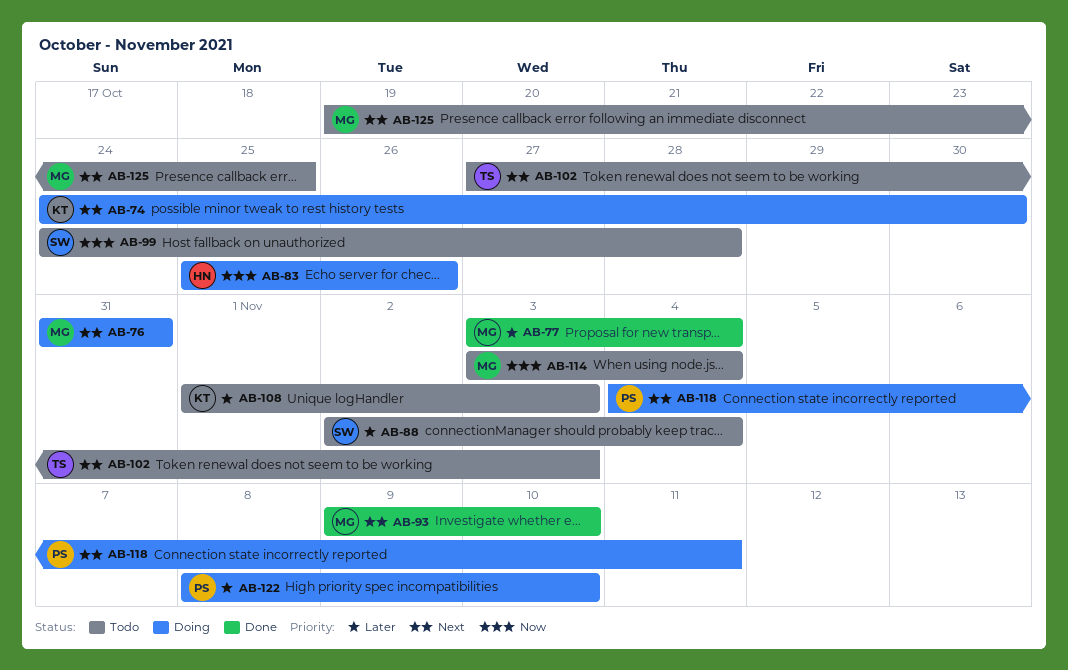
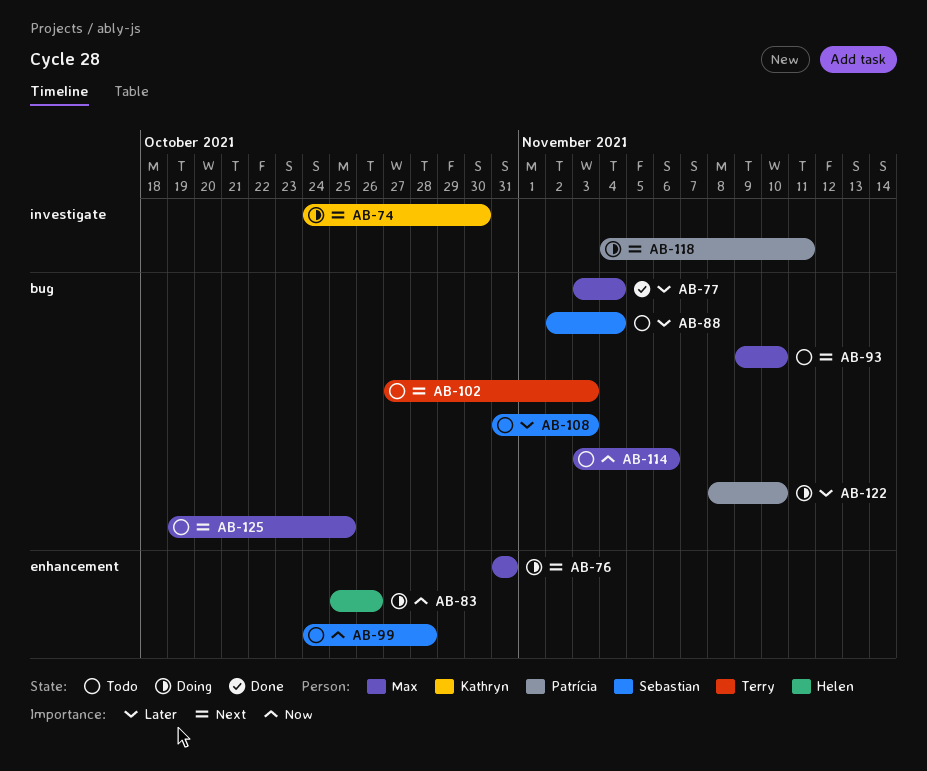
AB-93, status: Done -> Todo
AB-108, owner: Kathryn -> Sebastian
AB-108, start: Nov 1 -> Oct 31
AB-114, due: Nov 4 -> Nov 6

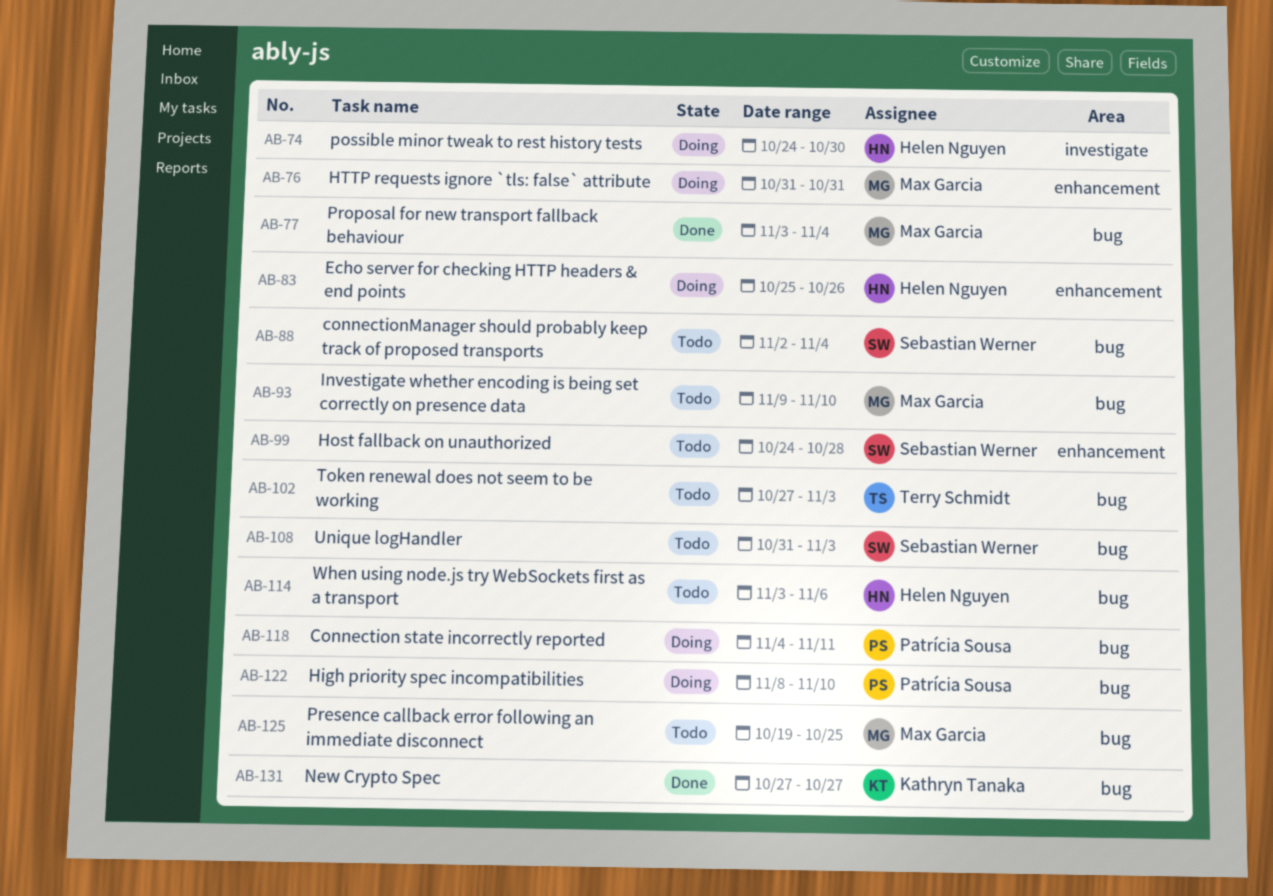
AB-74, owner: Kathryn Tanaka -> Helen Nguyen
AB-114, owner: Max Garcia -> Helen Nguyen
AB-118, label: investigate -> bug
AB-131: none -> present

